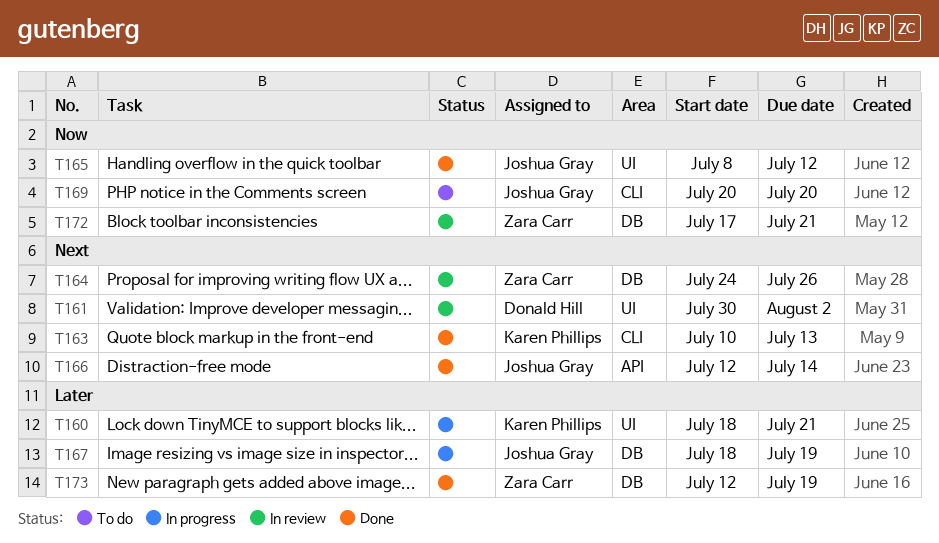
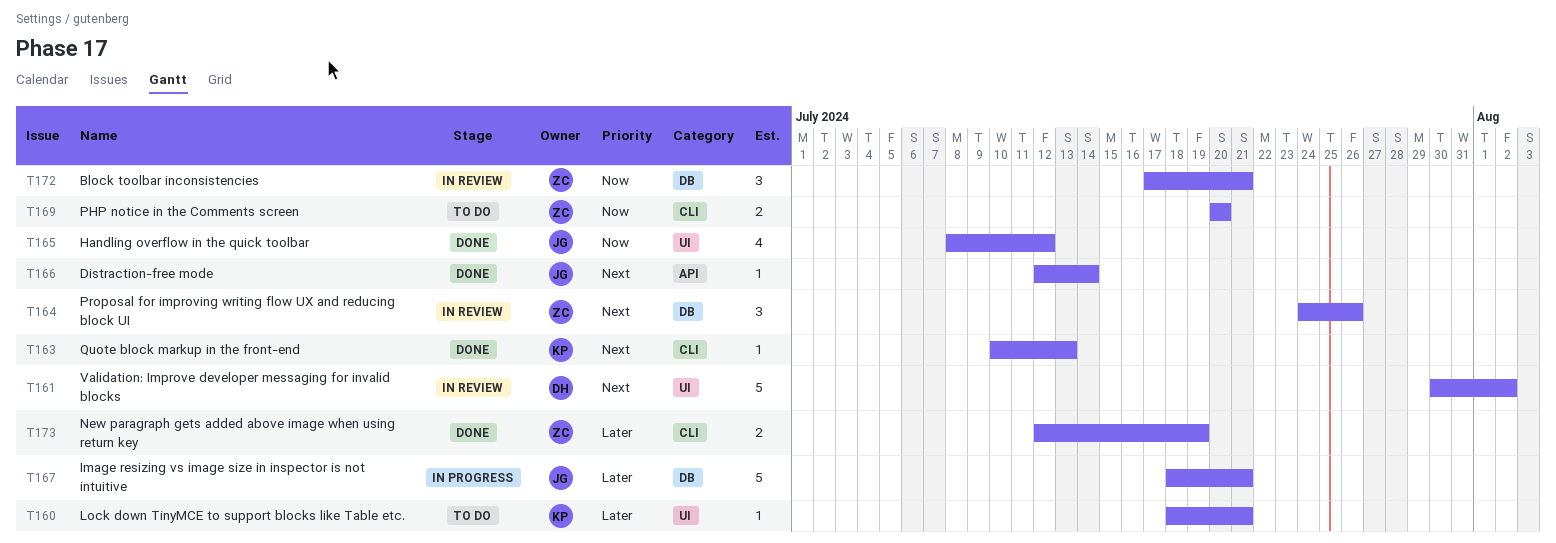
T160, status: In progress -> To do
T167, due: Jul 19 -> Jul 21
T169, owner: Joshua Gray -> Zara Carr
T173, label: DB -> CLI

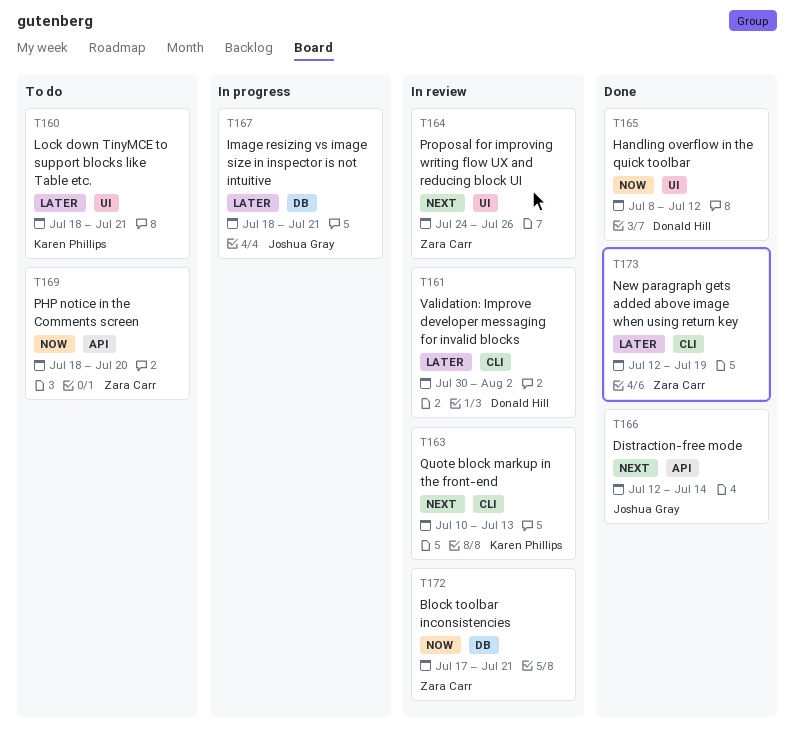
T161, priority: Next -> Later
T161, label: UI -> CLI
T163, status: Done -> In review
T164, label: DB -> UI
T165, owner: Joshua Gray -> Donald Hill
T169, label: CLI -> API
T169, start: Jul 20 -> Jul 18

